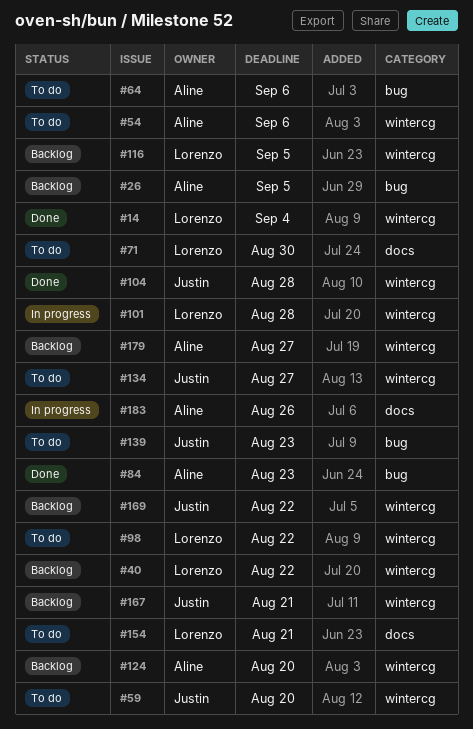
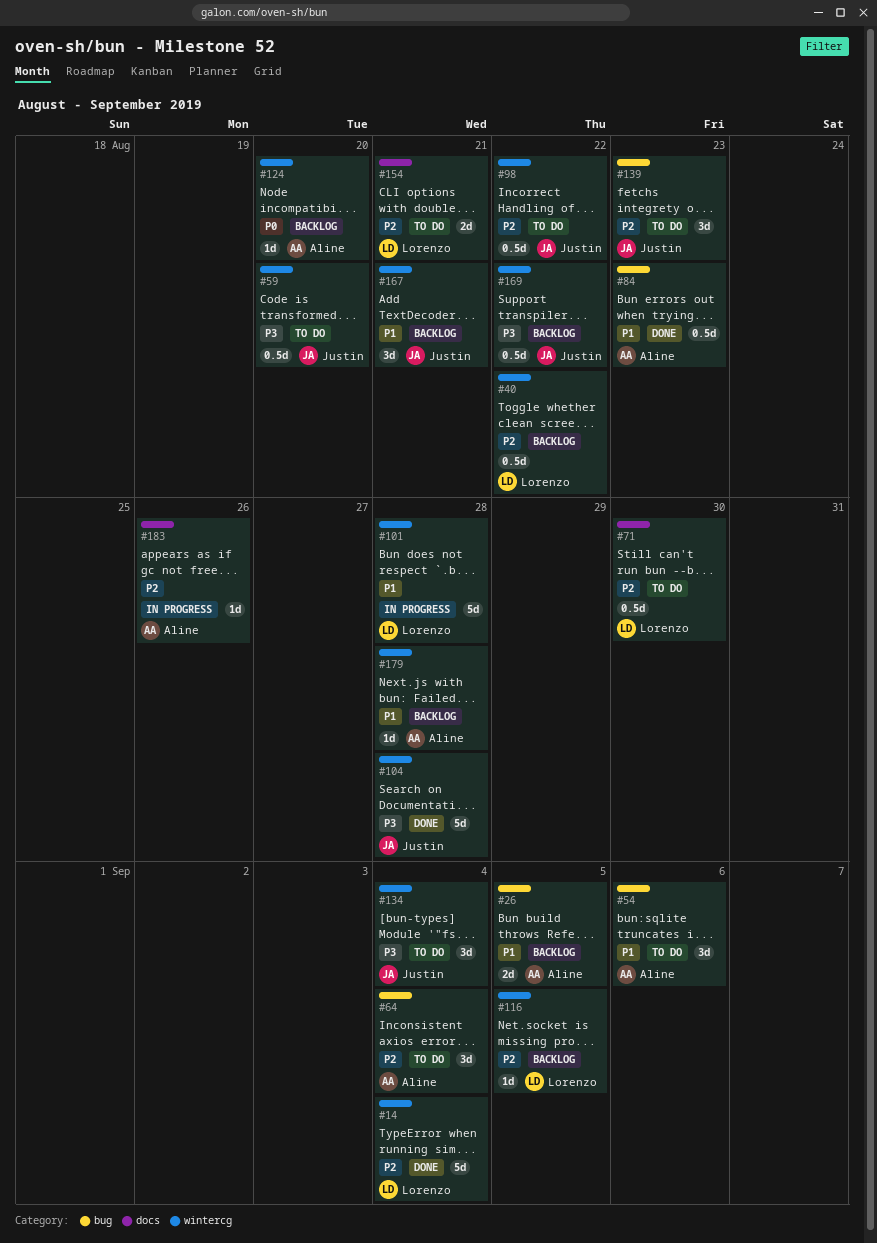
#54, label: wintercg -> bug
#64, due: Sep 6 -> Sep 4
#98, owner: Lorenzo -> Justin
#134, due: Aug 27 -> Sep 4
#179, due: Aug 27 -> Aug 28

